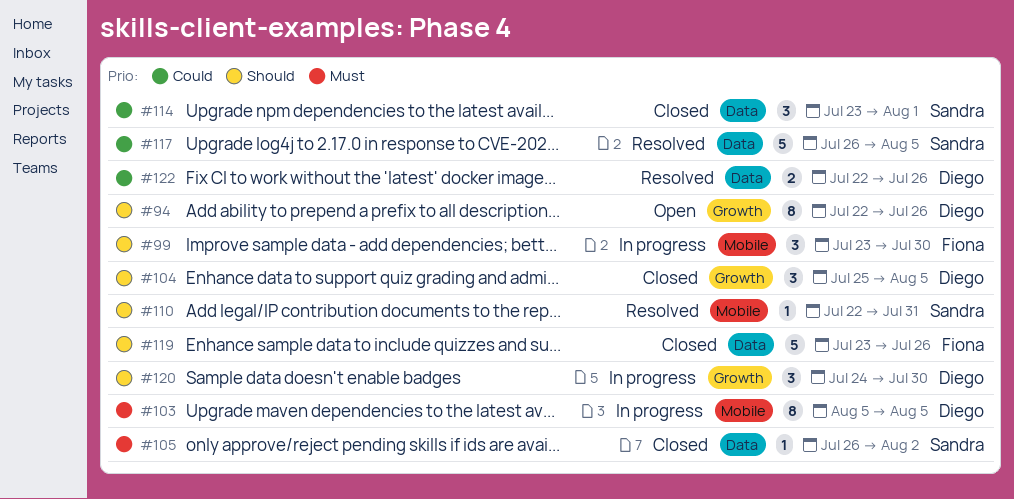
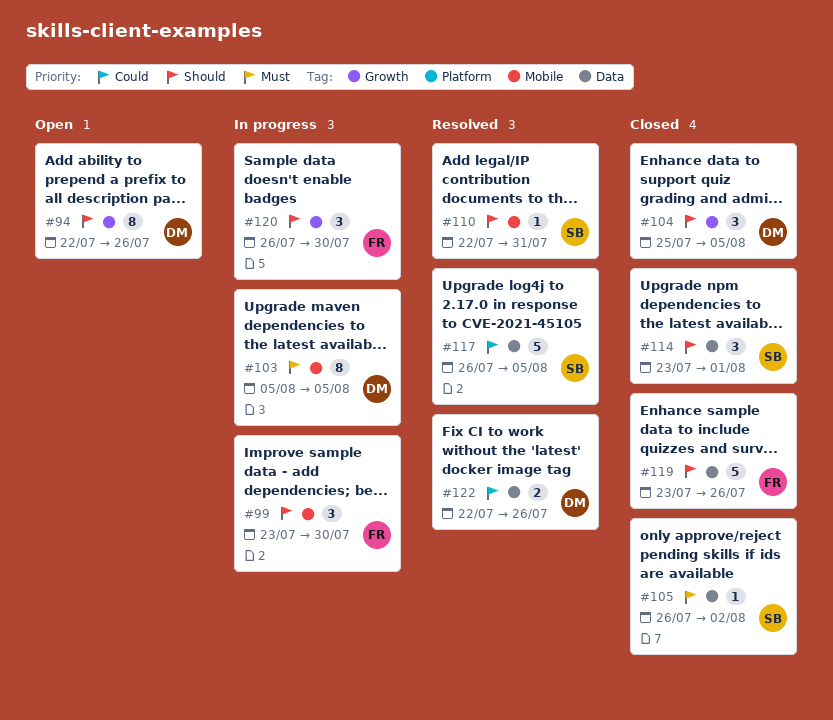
#114, priority: Could -> Should
#120, owner: Diego -> Fiona
#120, start: Jul 24 -> Jul 26

